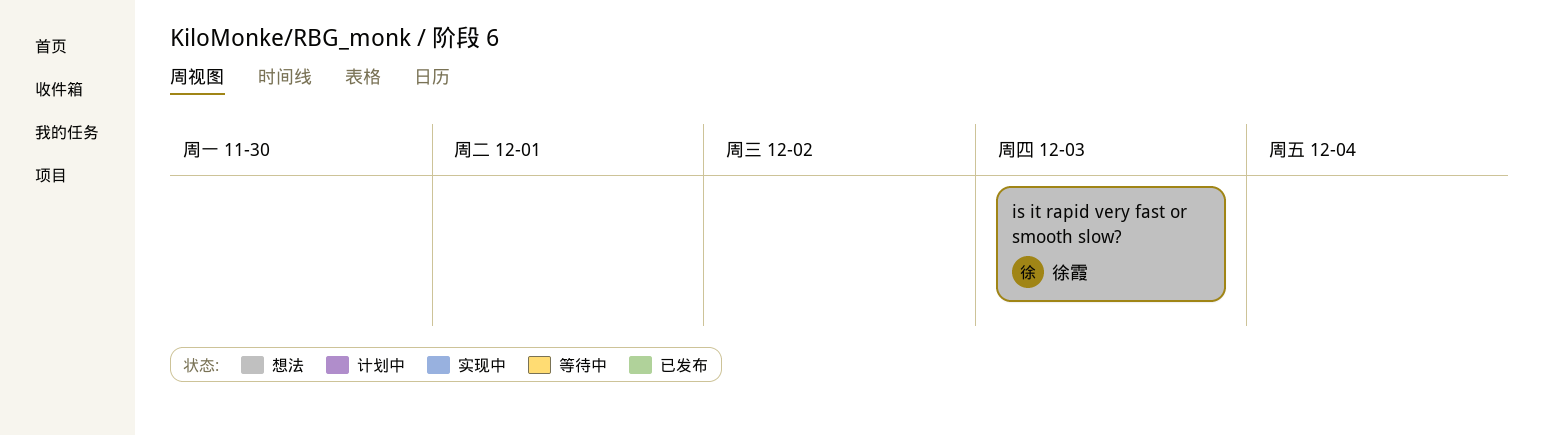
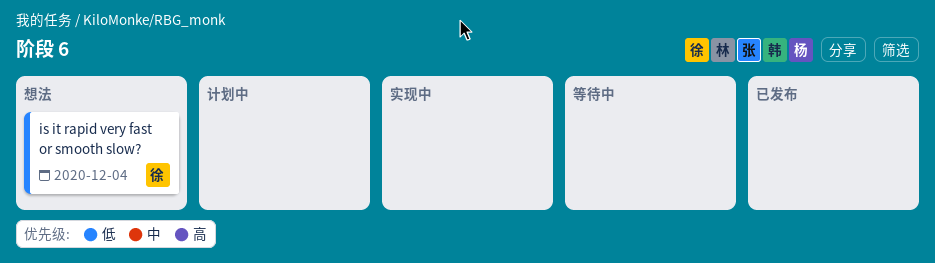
is it rapid very fast or smooth slow?, due: Dec 3 -> Dec 4

